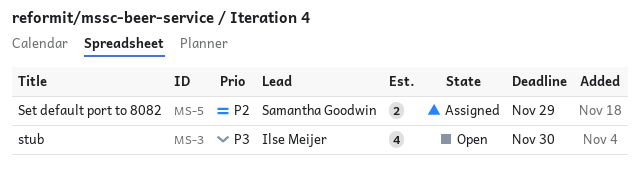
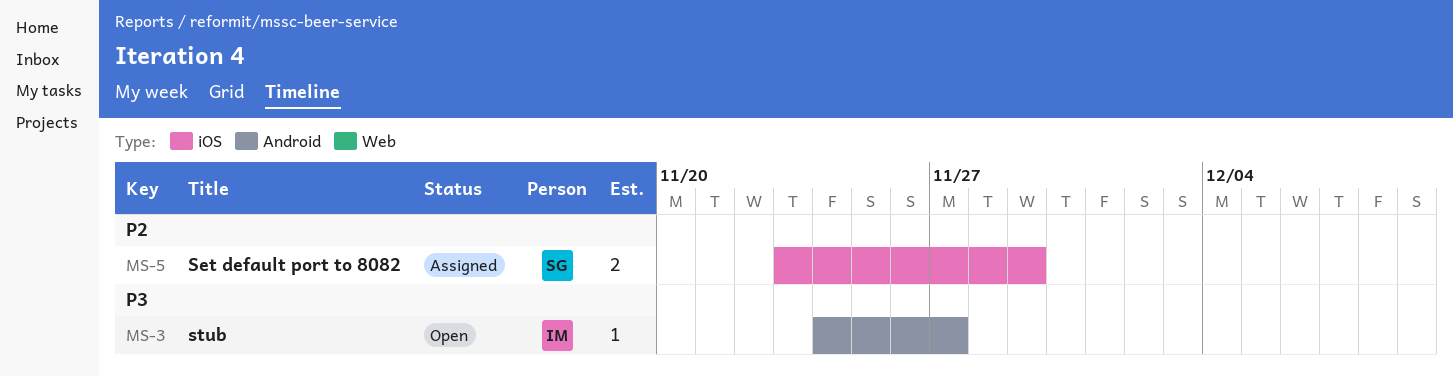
MS-3, estimate: 4 -> 1
MS-3, due: Nov 30 -> Nov 27

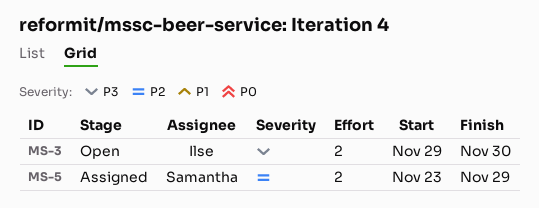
MS-3, estimate: 1 -> 2
MS-3, start: Nov 24 -> Nov 29
MS-3, due: Nov 27 -> Nov 30

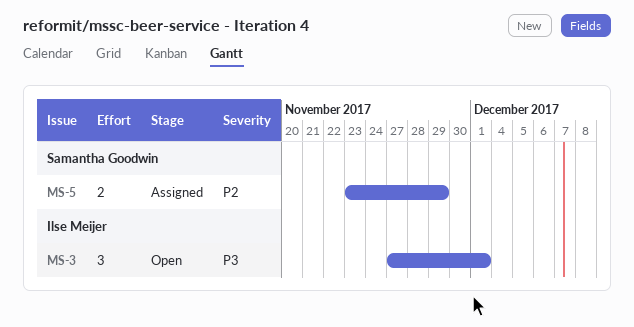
MS-3, estimate: 2 -> 3
MS-3, start: Nov 29 -> Nov 27
MS-3, due: Nov 30 -> Dec 1

